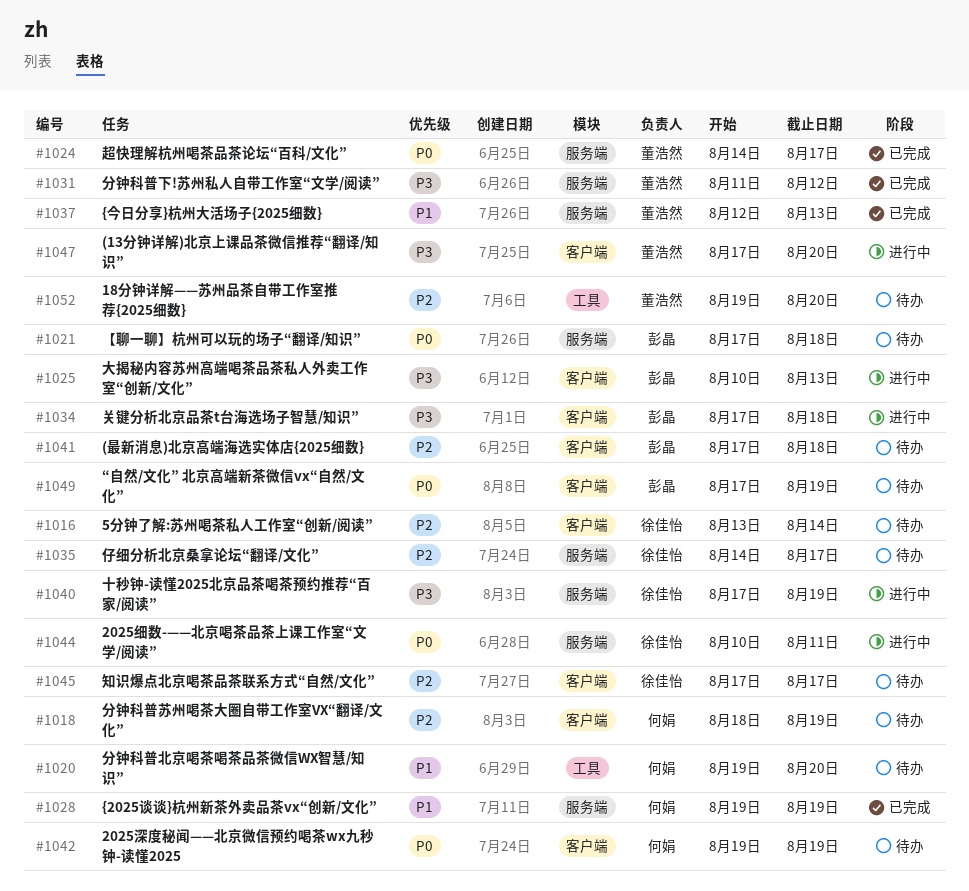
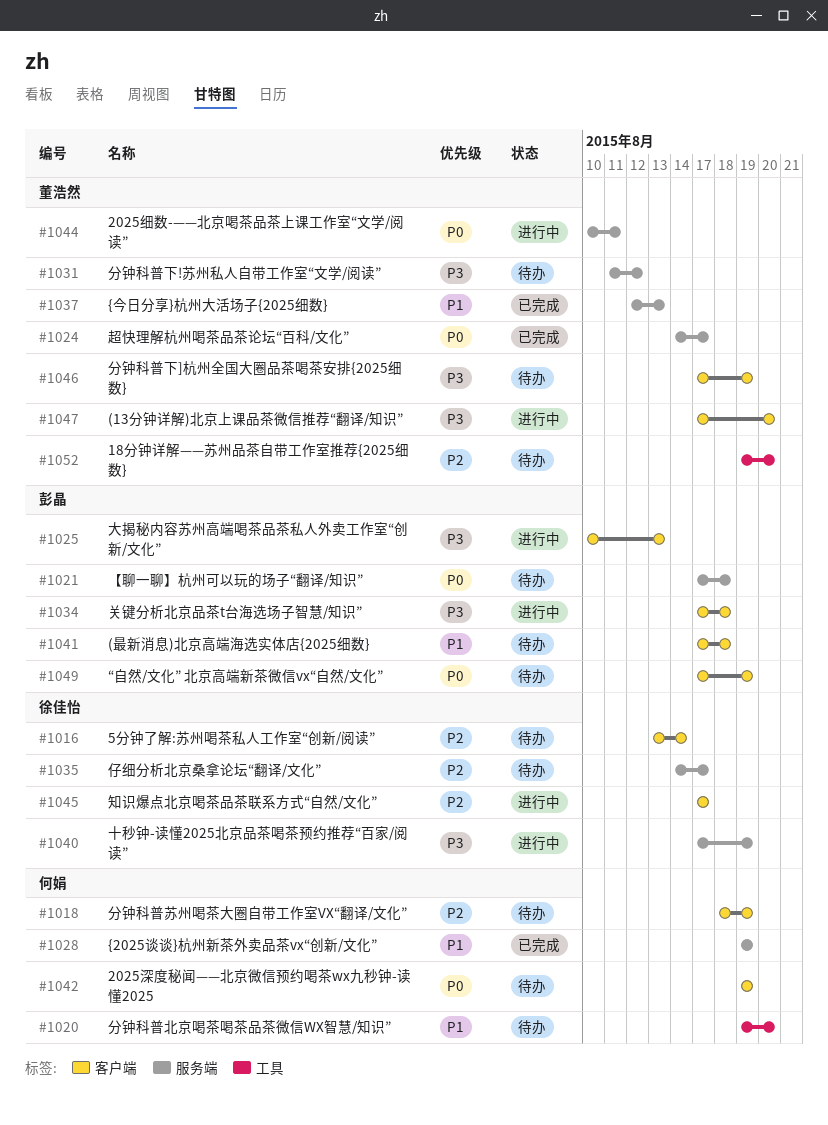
#1031, status: 已完成 -> 待办
#1041, priority: P2 -> P1
#1044, owner: 徐佳怡 -> 董浩然
#1045, status: 待办 -> 进行中
#1046: none -> present

